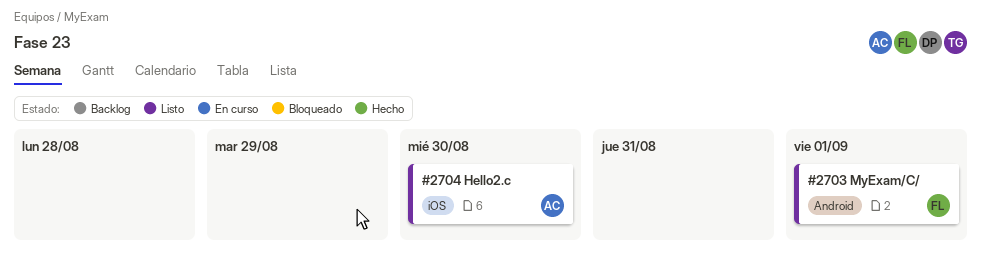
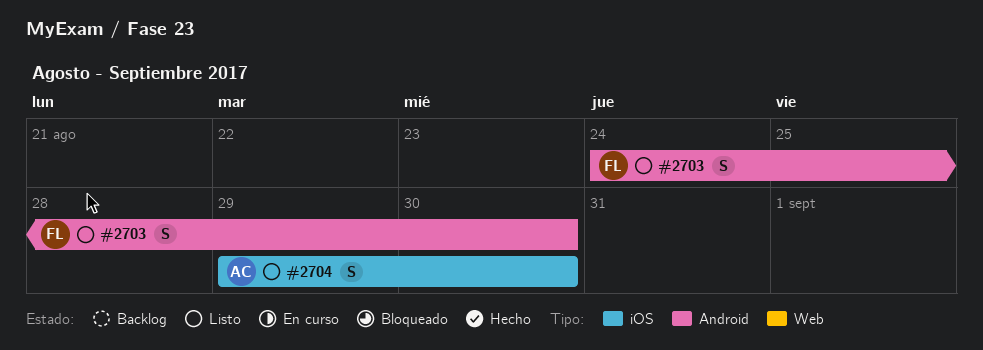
#2703, due: Sep 1 -> Aug 30

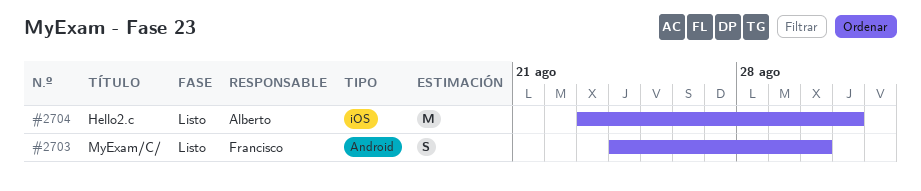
#2704, estimate: S -> M
#2704, start: Aug 29 -> Aug 23
#2704, due: Aug 30 -> Aug 31

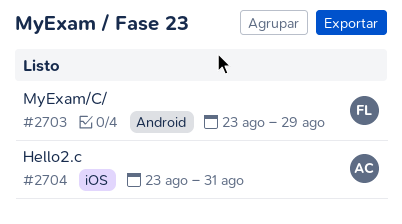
#2703, start: Aug 24 -> Aug 23
#2703, due: Aug 30 -> Aug 29

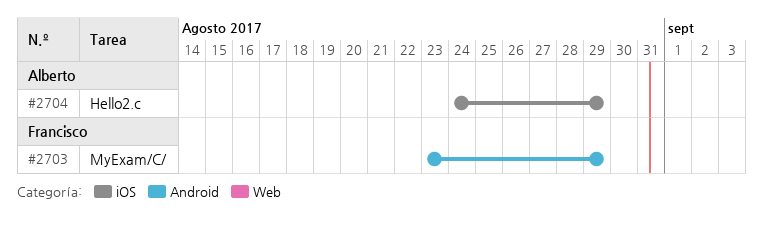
#2704, start: Aug 23 -> Aug 24
#2704, due: Aug 31 -> Aug 29

